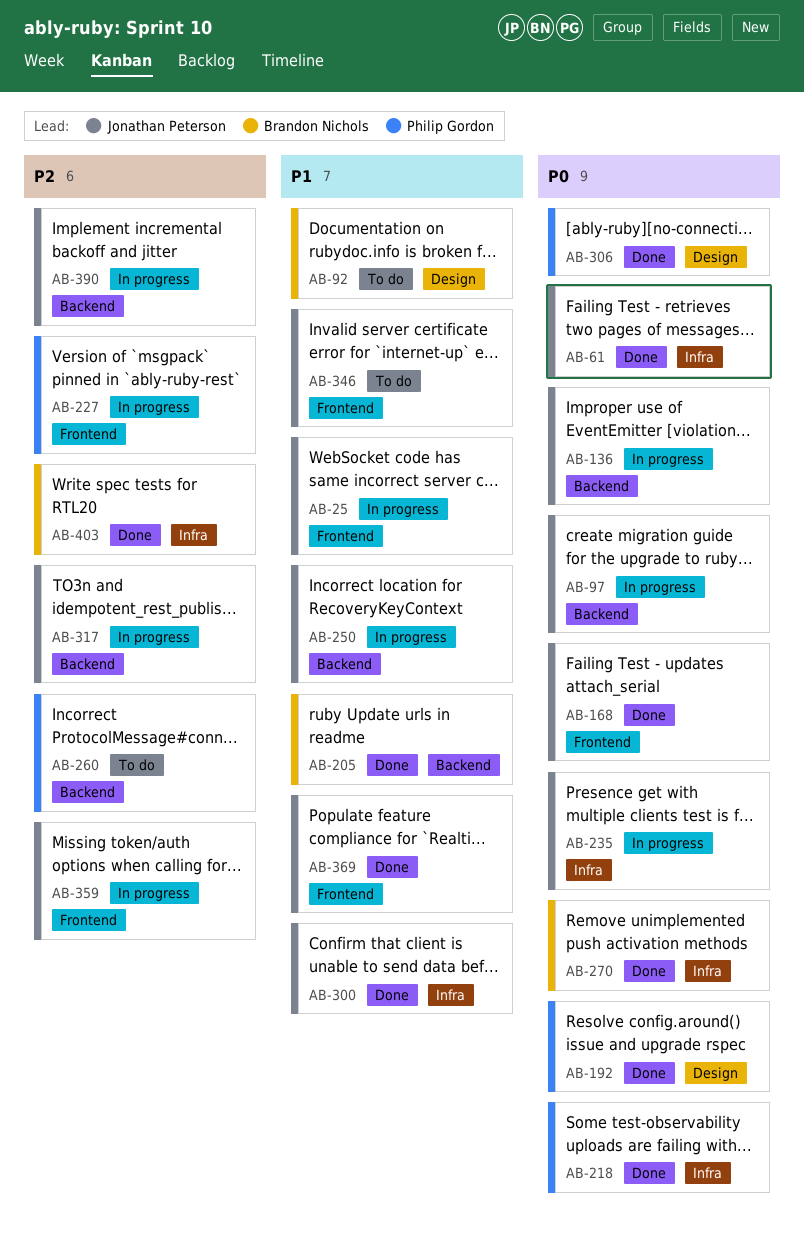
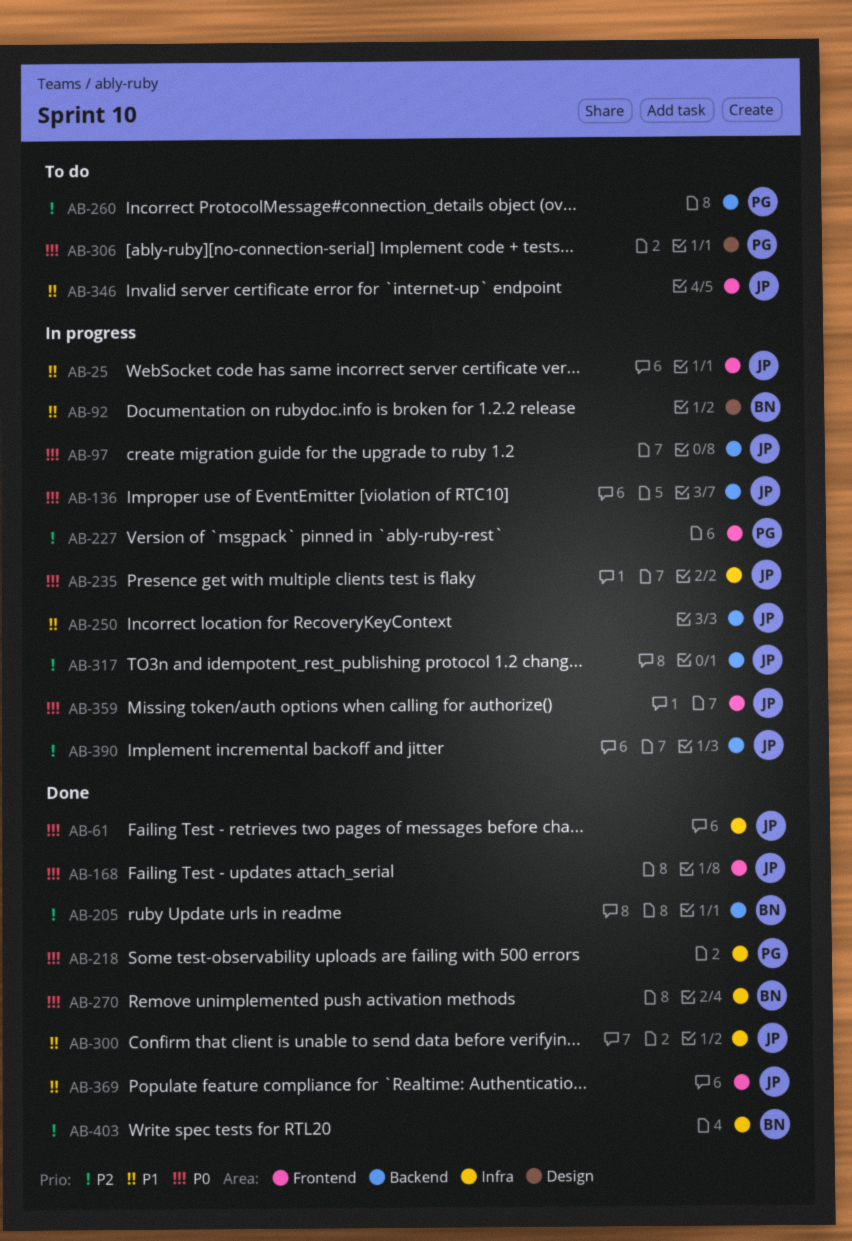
AB-92, status: To do -> In progress
AB-192: present -> none
AB-205, priority: P1 -> P2
AB-306, status: Done -> To do
AB-359, priority: P2 -> P0

